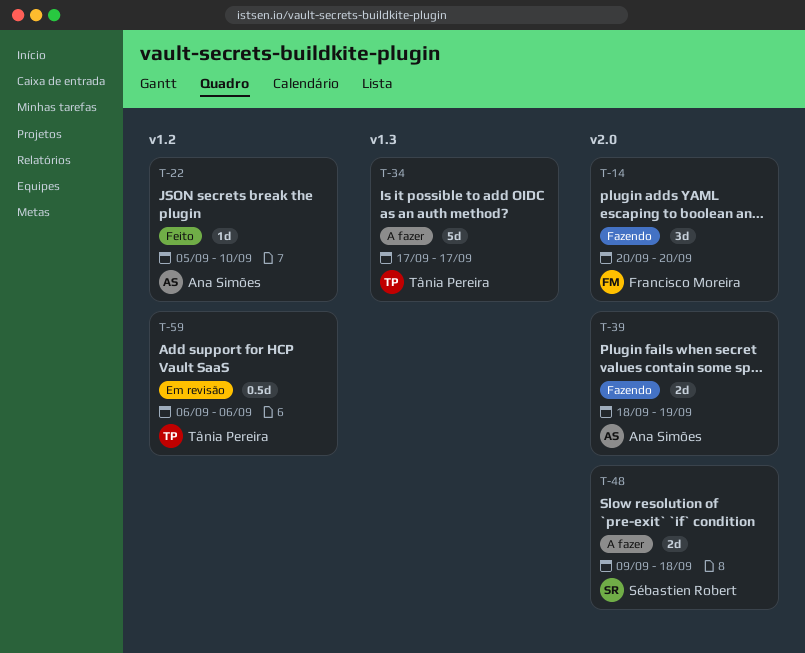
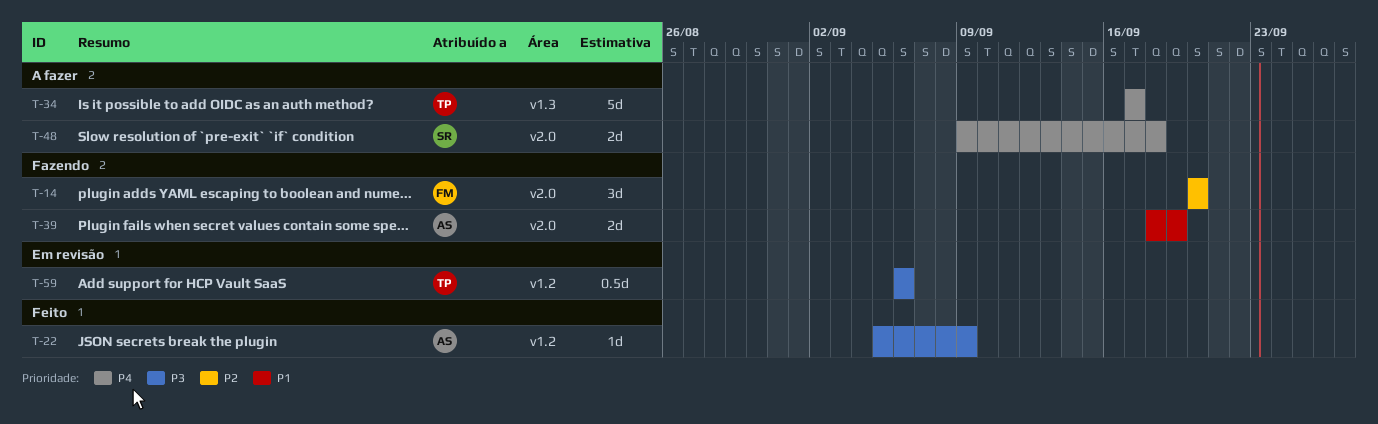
T-22, due: Sep 10 -> Sep 9

